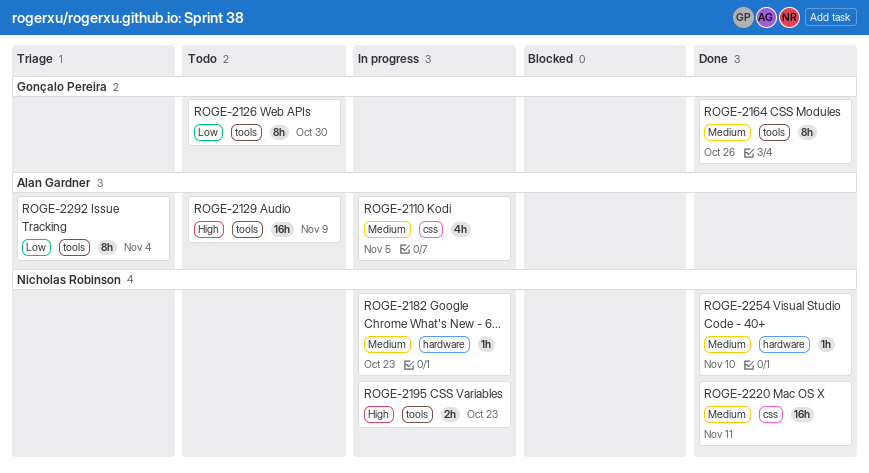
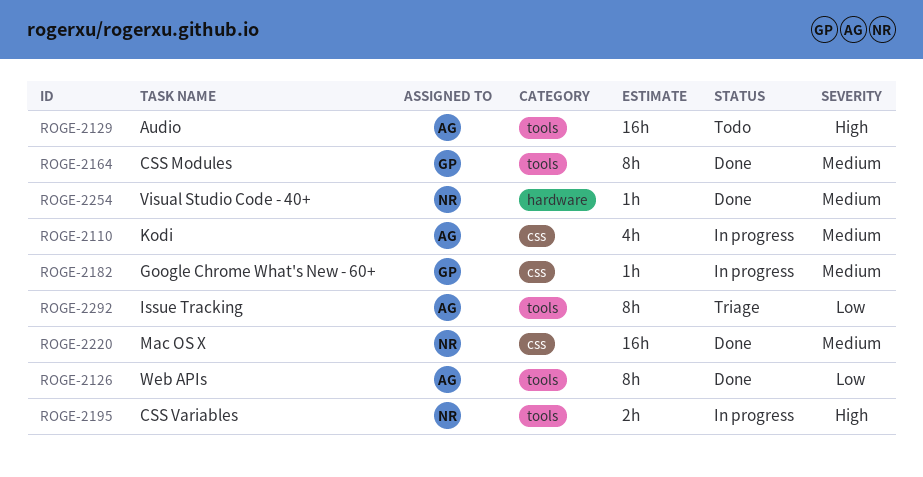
ROGE-2126, status: Todo -> Done
ROGE-2126, owner: Gonçalo Pereira -> Alan Gardner
ROGE-2182, owner: Nicholas Robinson -> Gonçalo Pereira
ROGE-2182, label: hardware -> css

